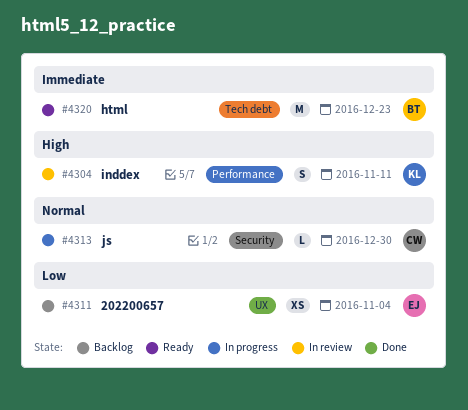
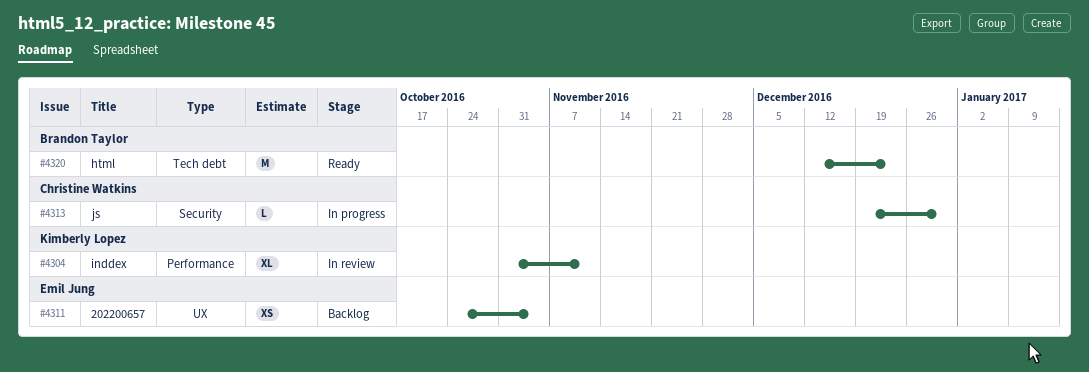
#4304, estimate: S -> XL

